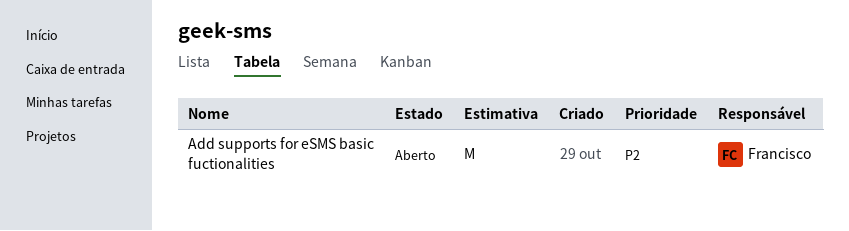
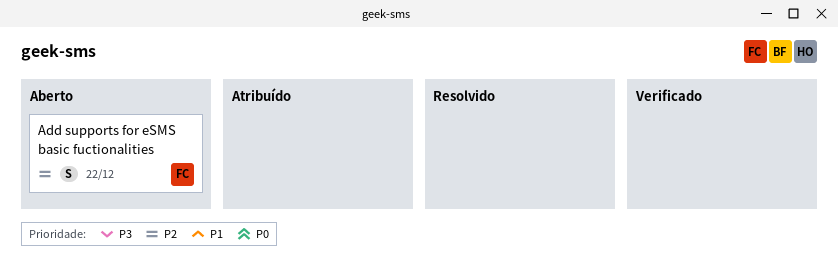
Add supports for eSMS basic fuctionalities, estimate: M -> S

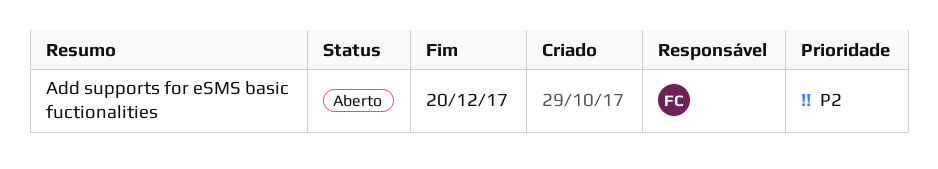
Add supports for eSMS basic fuctionalities, due: Dec 22 -> Dec 20

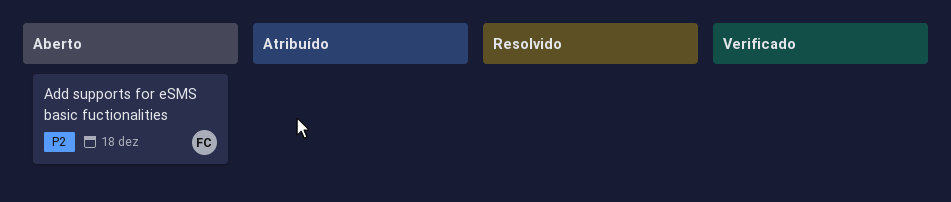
Add supports for eSMS basic fuctionalities, due: Dec 20 -> Dec 18

